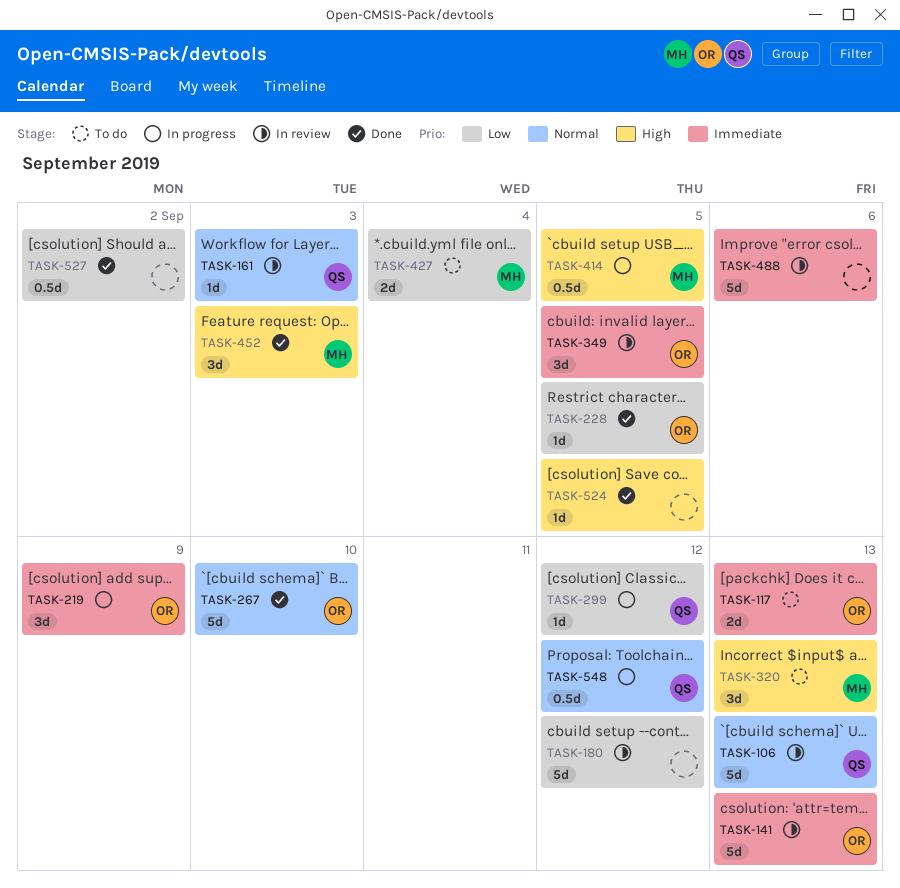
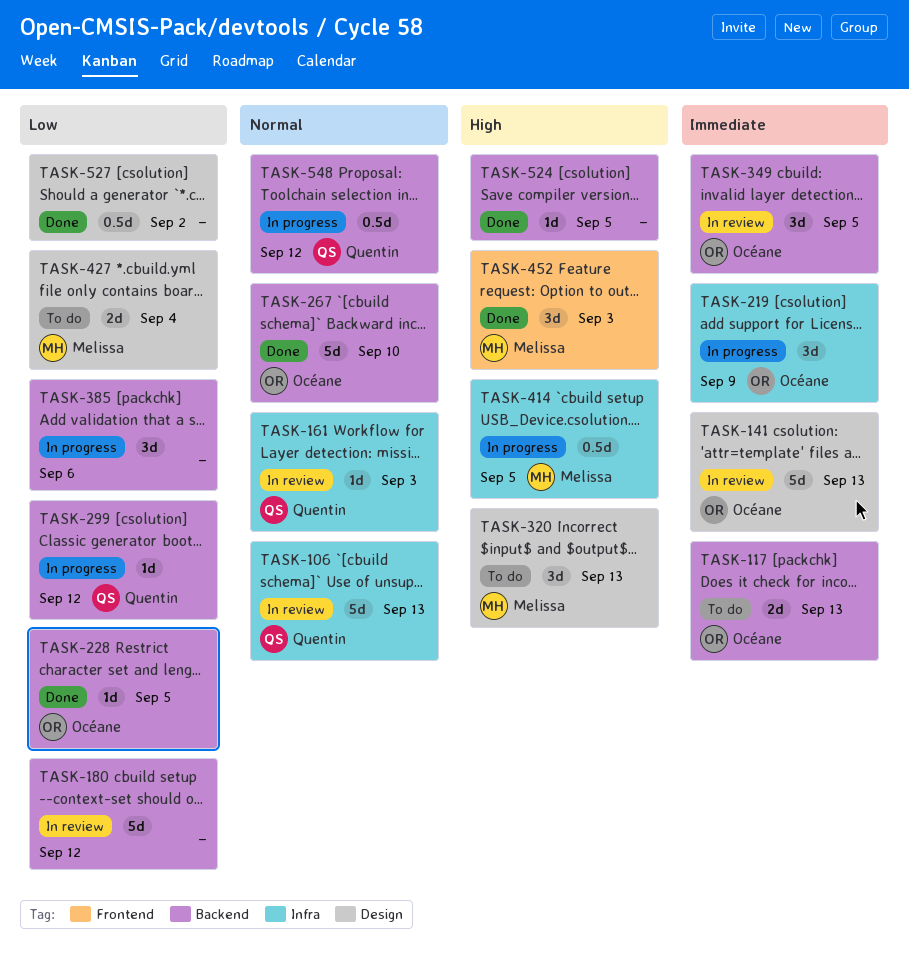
TASK-385: none -> present
TASK-488: present -> none

